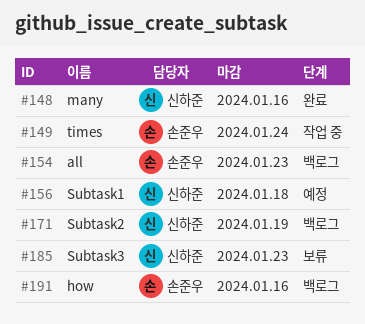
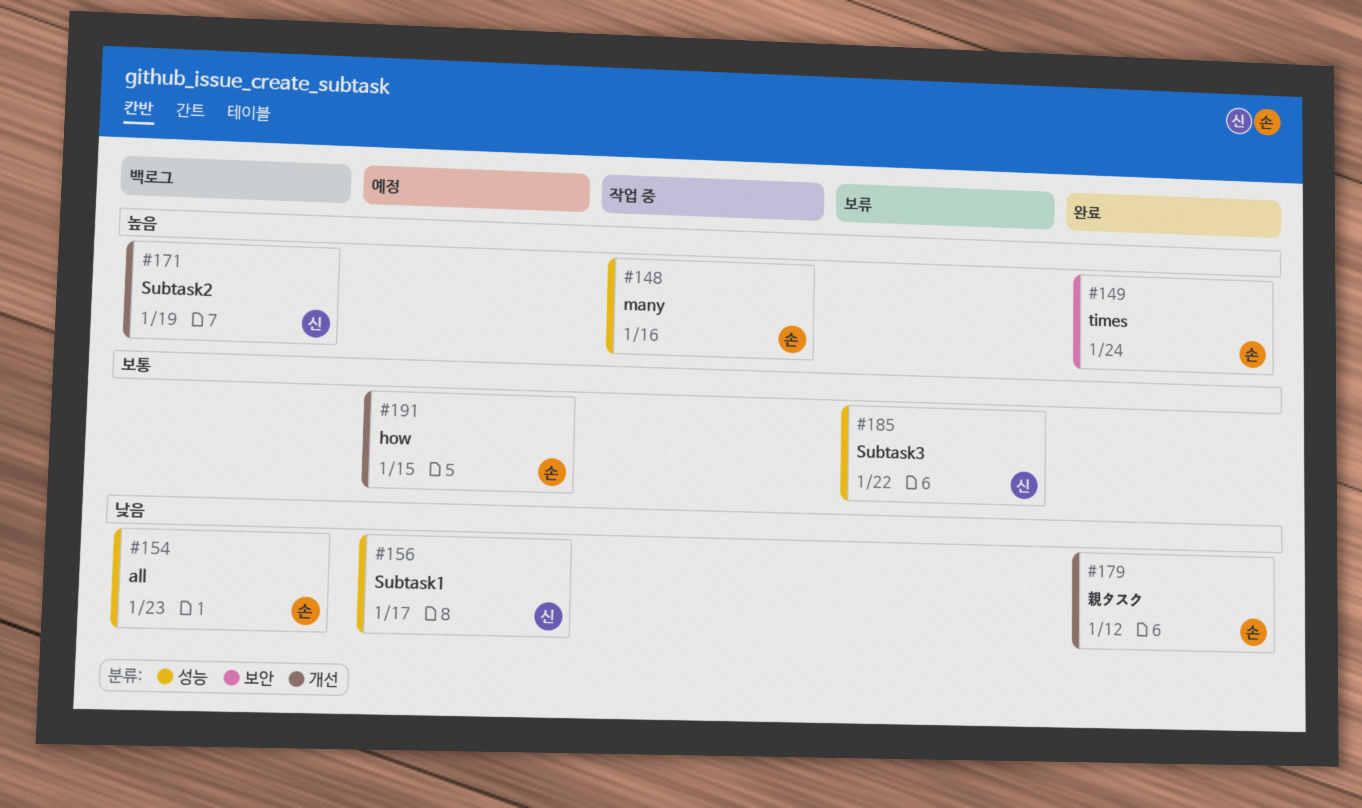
#148, status: 완료 -> 작업 중
#148, owner: 신하준 -> 손준우
#149, status: 작업 중 -> 완료
#156, due: Jan 18 -> Jan 17
#179: none -> present
#185, due: Jan 23 -> Jan 22
#191, status: 백로그 -> 예정
#191, due: Jan 16 -> Jan 15

